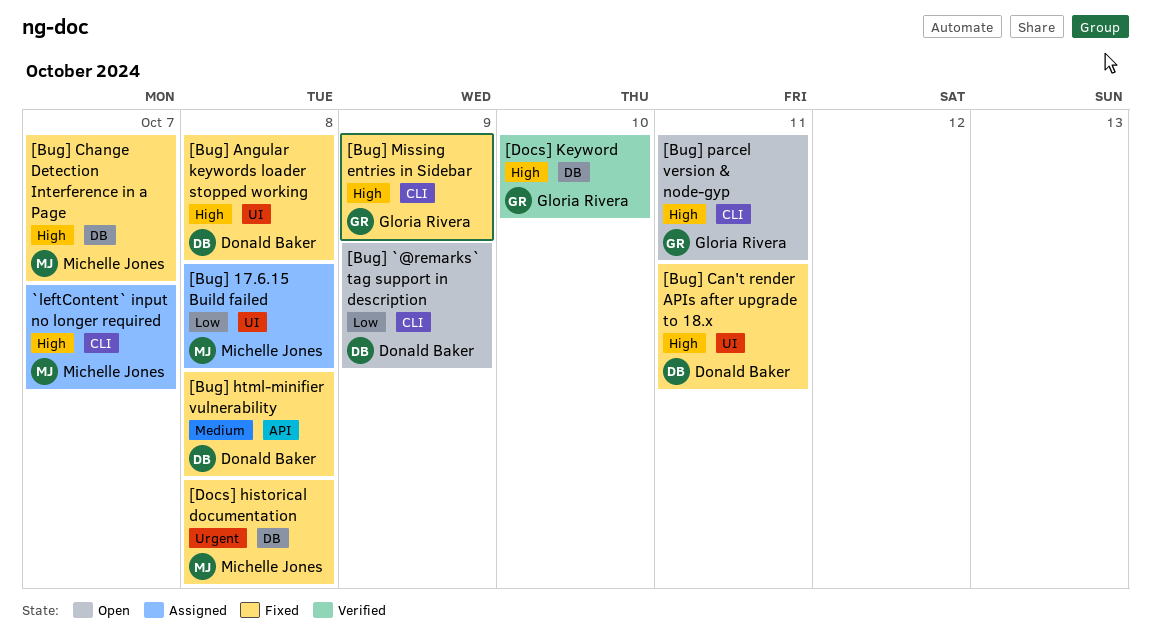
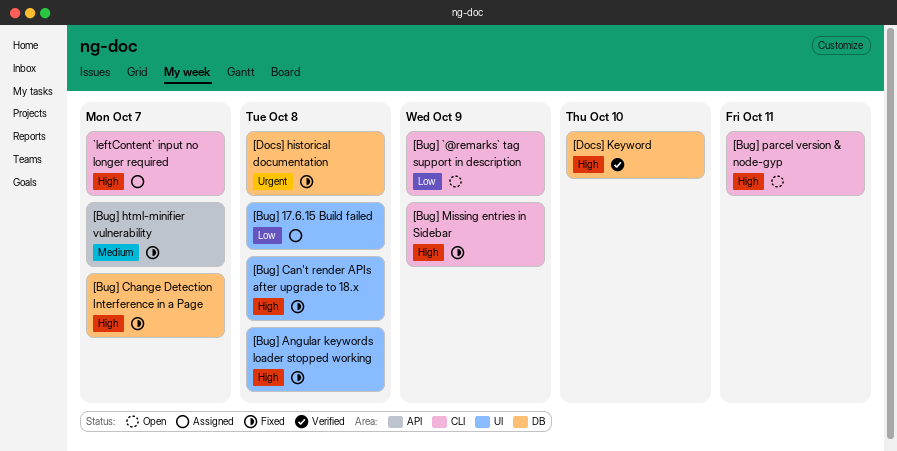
[Bug] Can't render APIs after upgrade to 18.x, due: Oct 11 -> Oct 8
[Bug] html-minifier vulnerability, due: Oct 8 -> Oct 7

